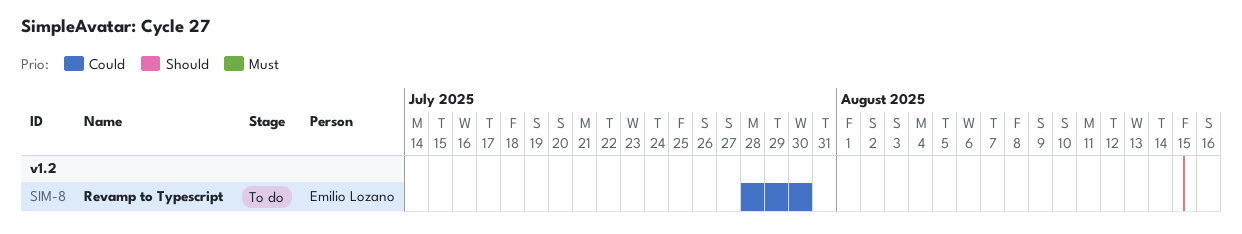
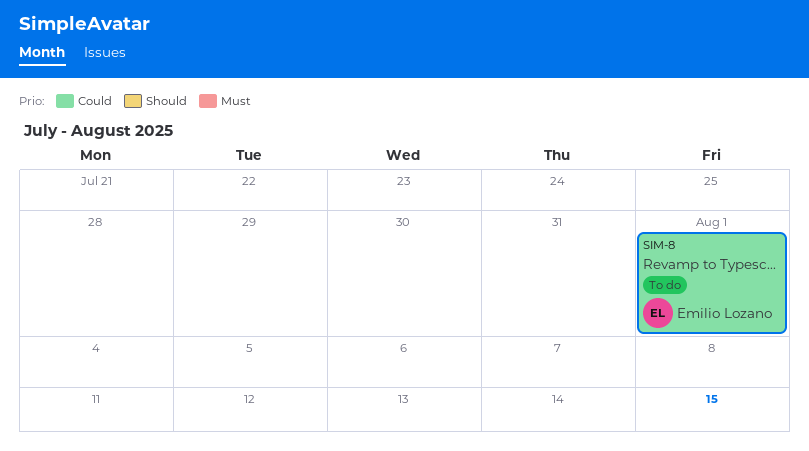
SIM-8, due: Jul 30 -> Aug 1

